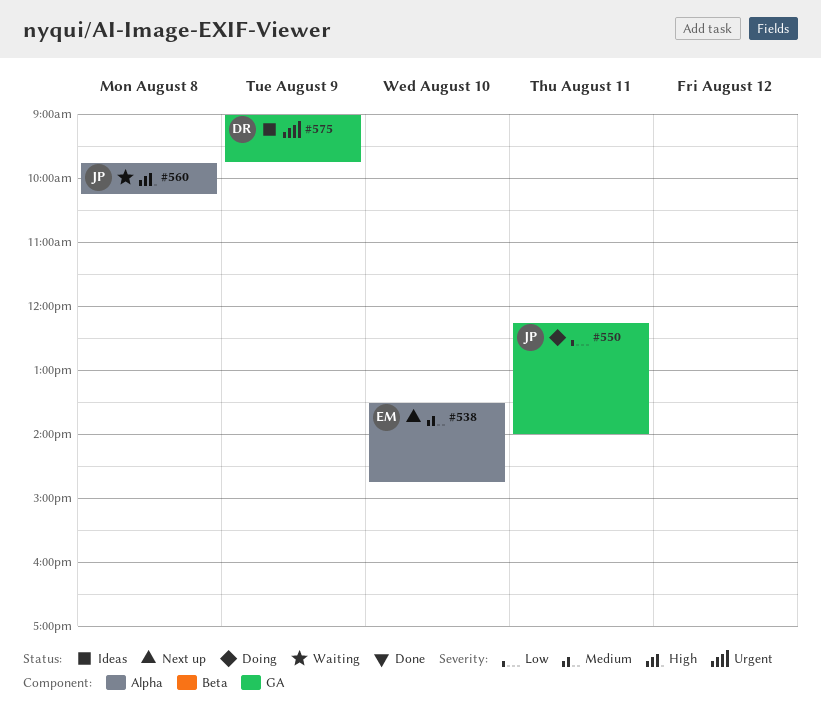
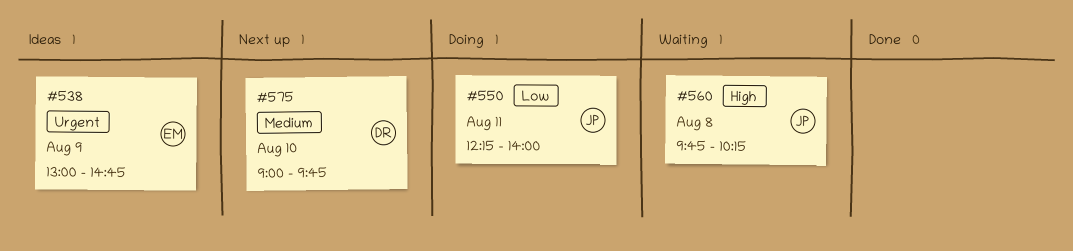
#538, status: Next up -> Ideas
#538, priority: Medium -> Urgent
#538, day: Aug 10 -> Aug 9
#538, begins: 13:30 -> 13:00
#575, status: Ideas -> Next up
#575, priority: Urgent -> Medium
#575, day: Aug 9 -> Aug 10

